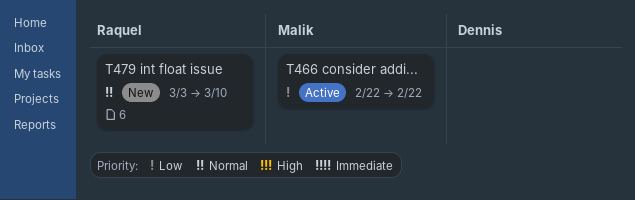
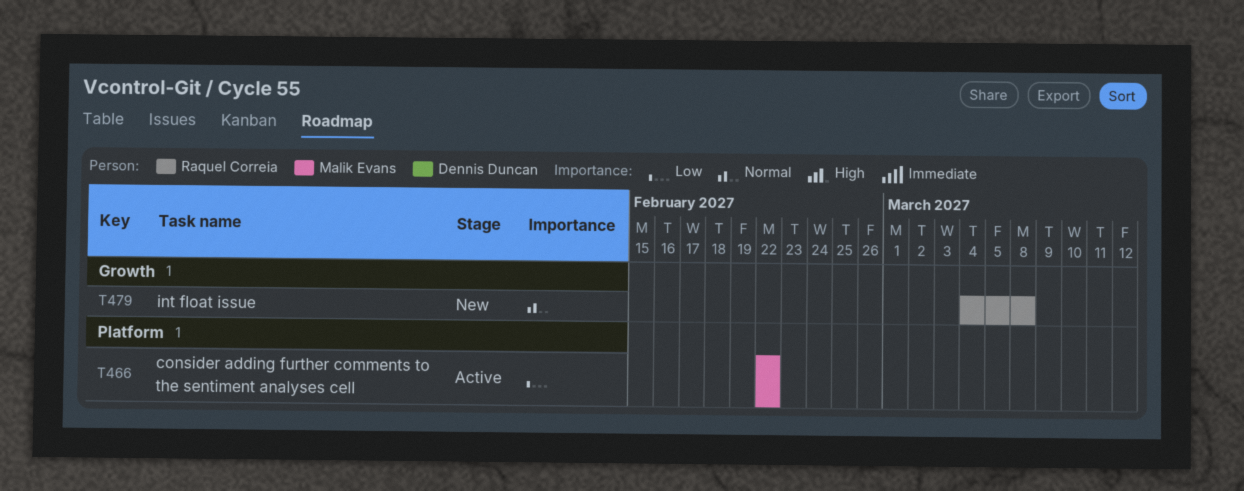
T479, start: Mar 3 -> Mar 4
T479, due: Mar 10 -> Mar 8

